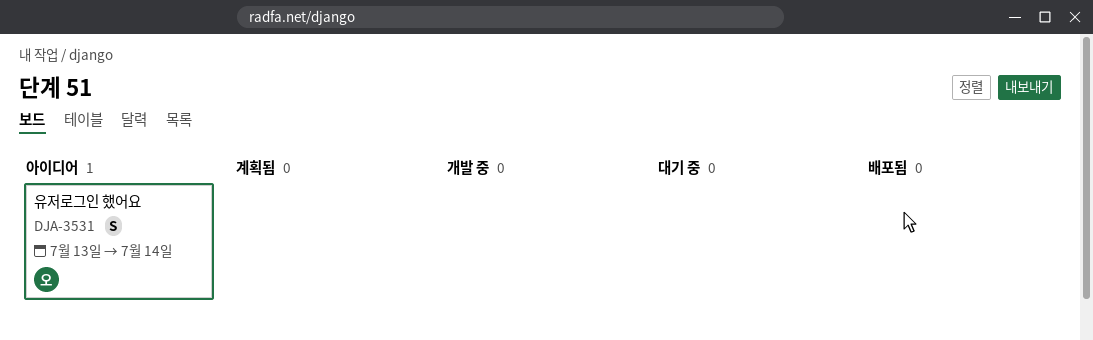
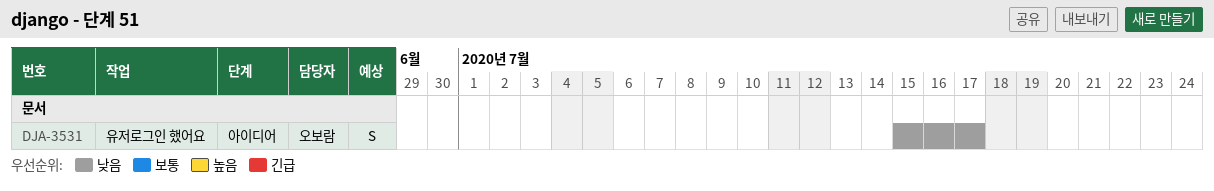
DJA-3531, start: Jul 13 -> Jul 15
DJA-3531, due: Jul 14 -> Jul 17

